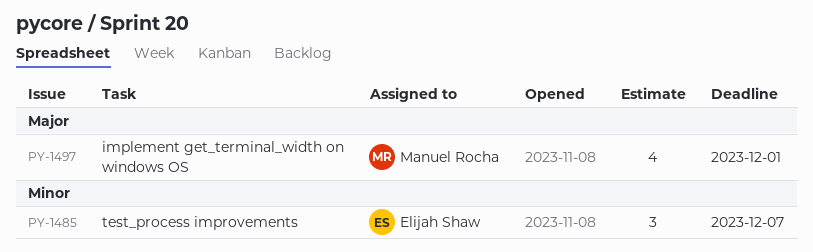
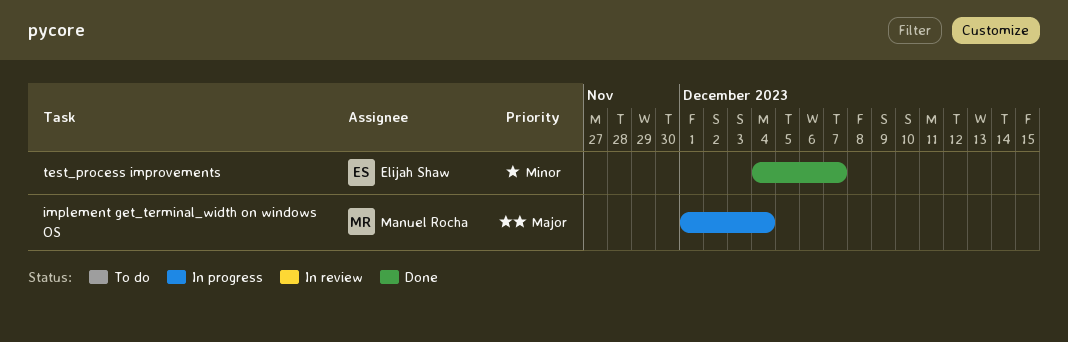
implement get_terminal_width on windows OS, due: Dec 1 -> Dec 4

